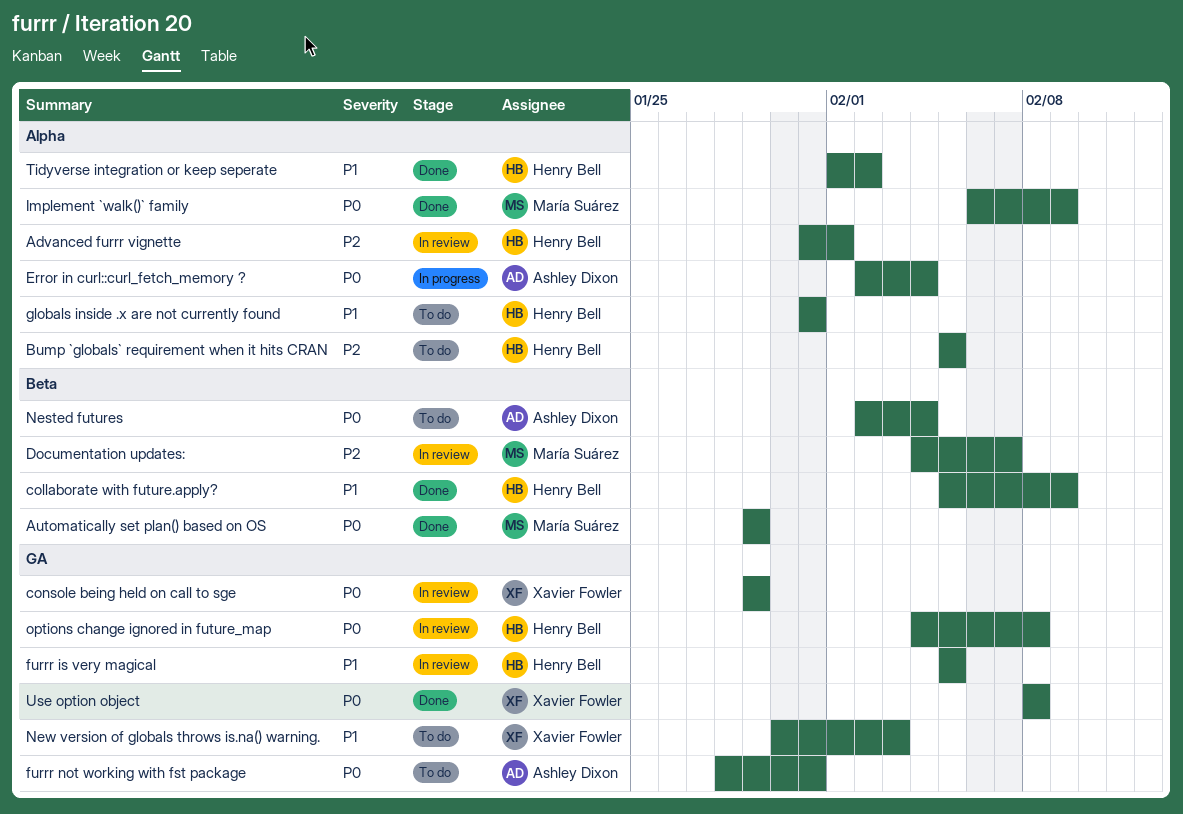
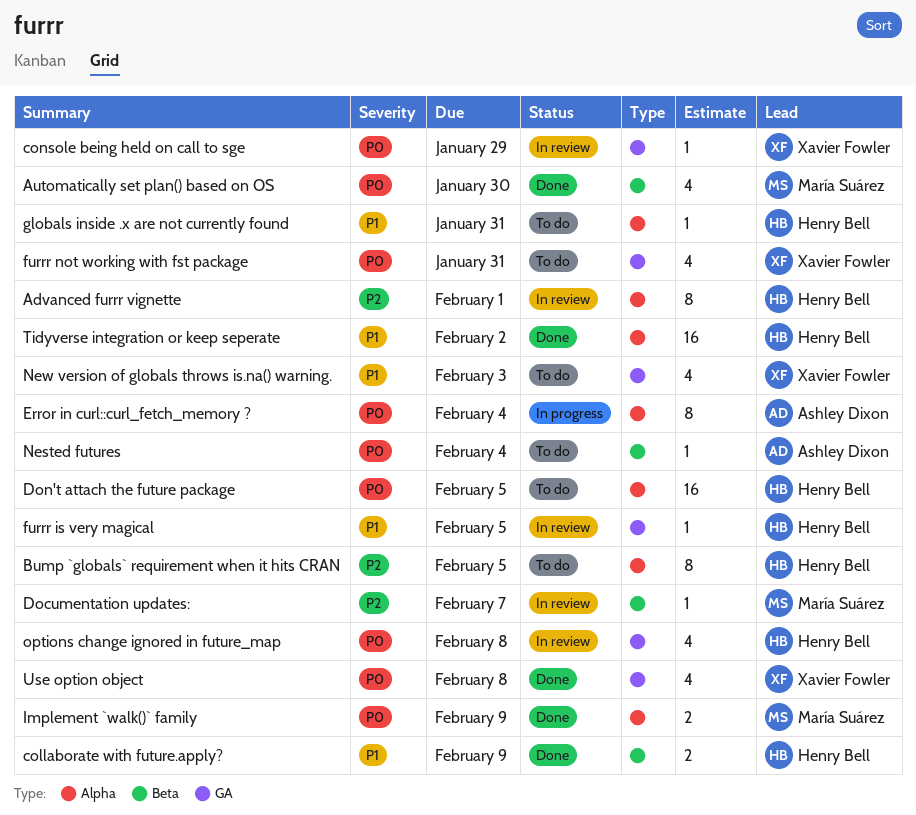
Automatically set plan() based on OS, due: Jan 29 -> Jan 30
Don't attach the future package: none -> present
furrr not working with fst package, owner: Ashley Dixon -> Xavier Fowler

